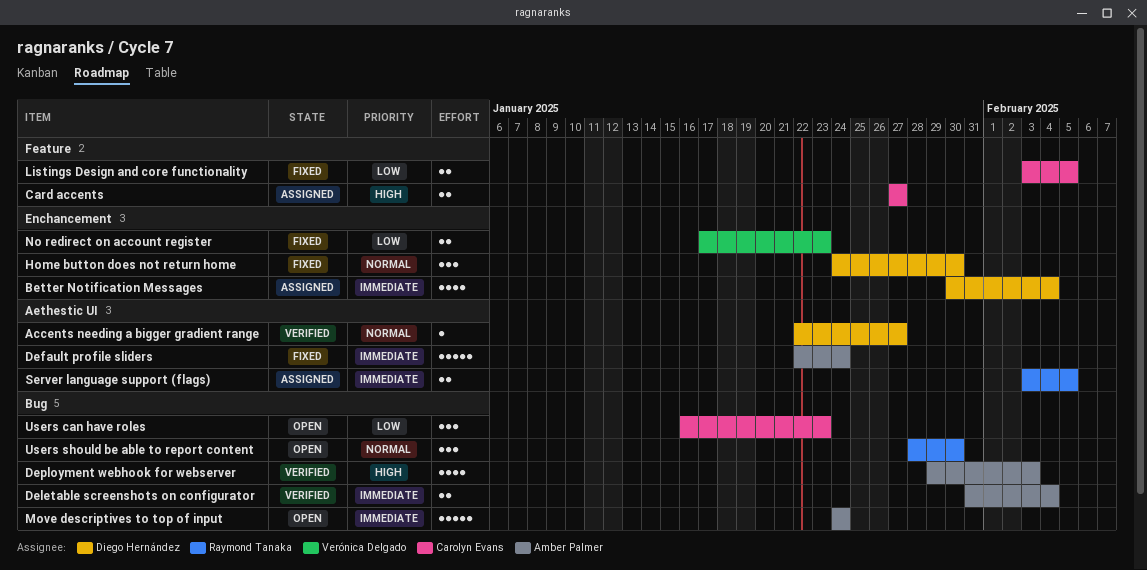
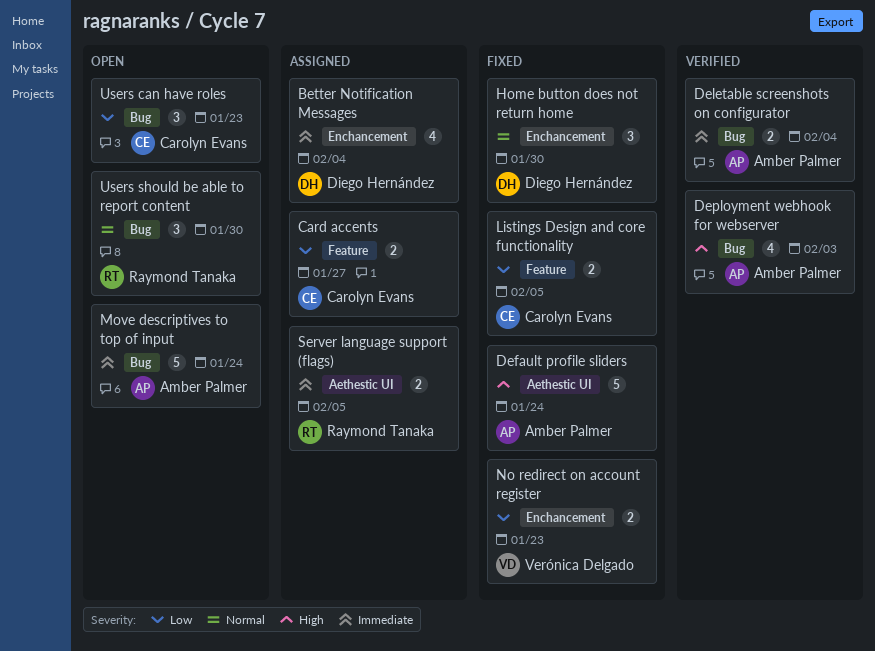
Accents needing a bigger gradient range: present -> none
Card accents, priority: High -> Low
Default profile sliders, priority: Immediate -> High

